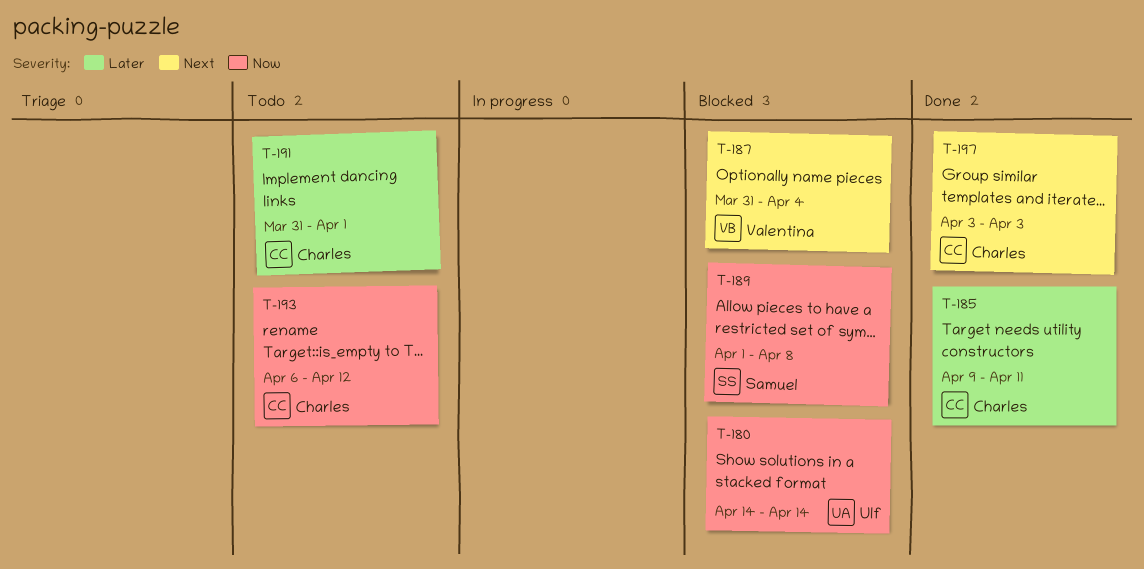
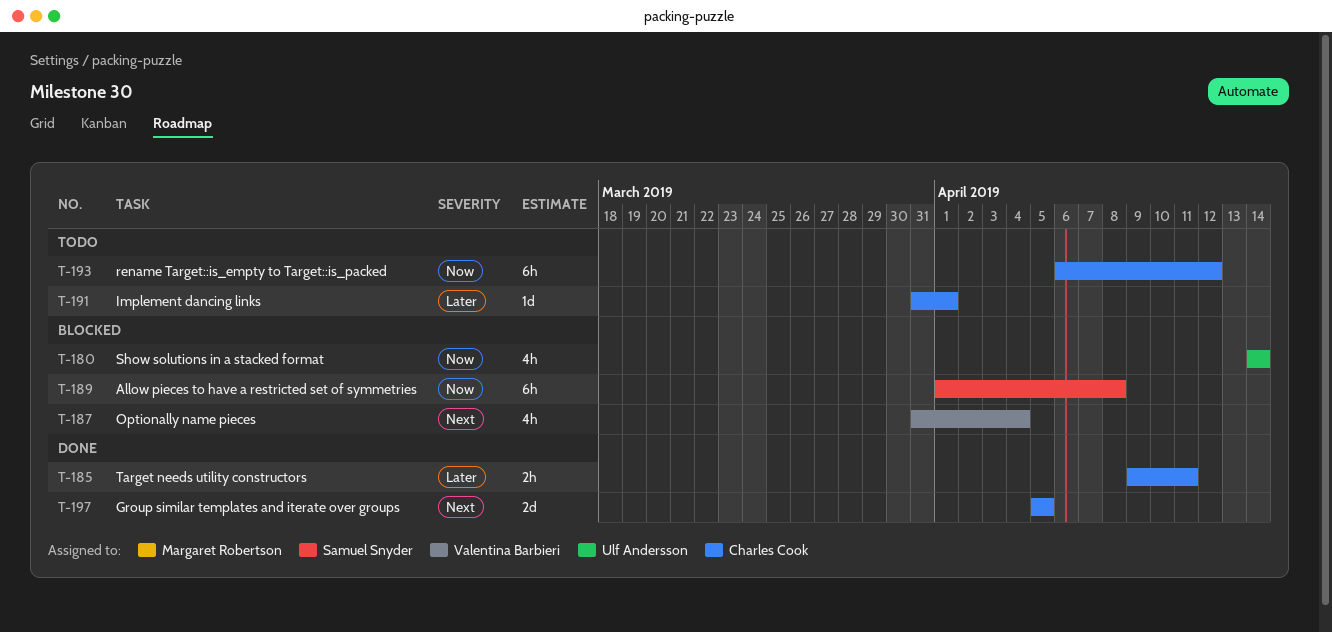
T-197, start: Apr 3 -> Apr 5
T-197, due: Apr 3 -> Apr 5

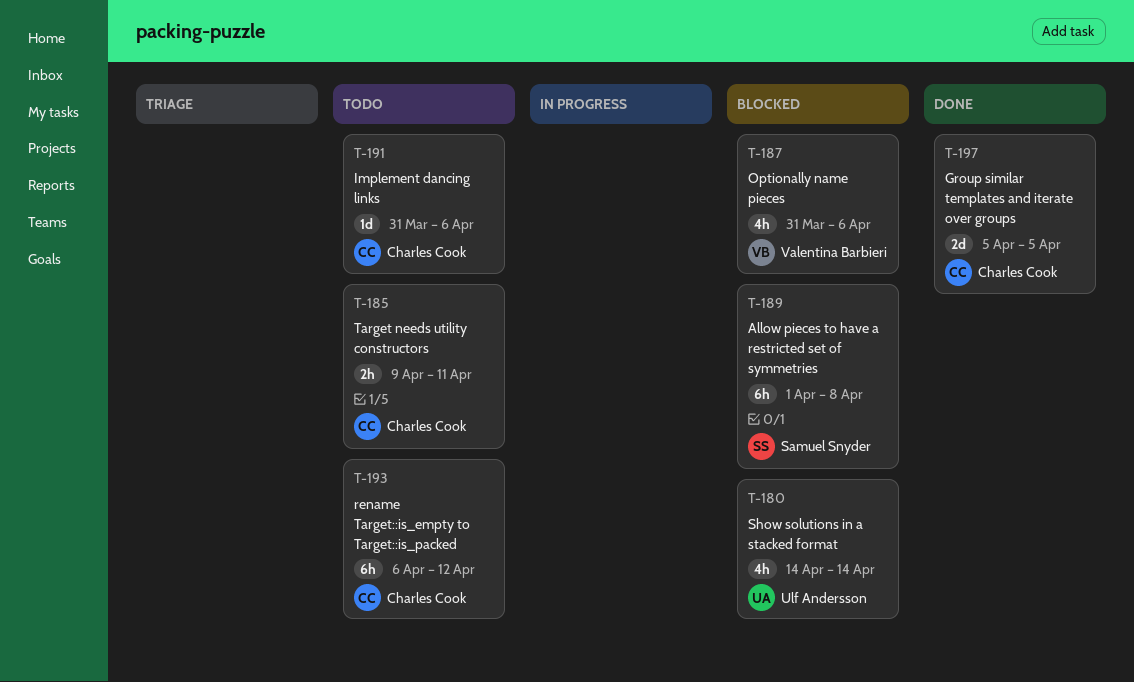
T-185, status: Done -> Todo
T-187, due: Apr 4 -> Apr 6
T-191, due: Apr 1 -> Apr 6

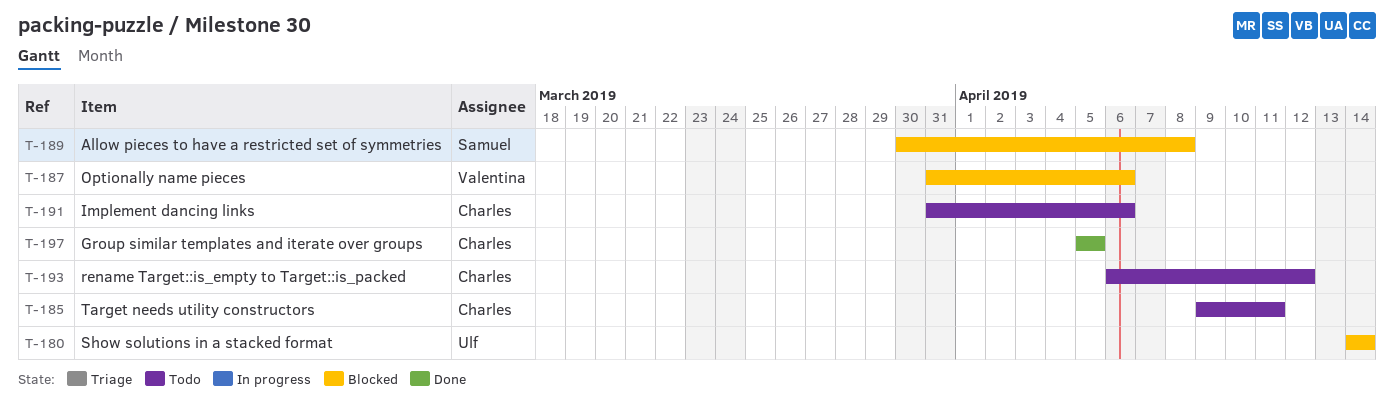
T-189, start: Apr 1 -> Mar 30

